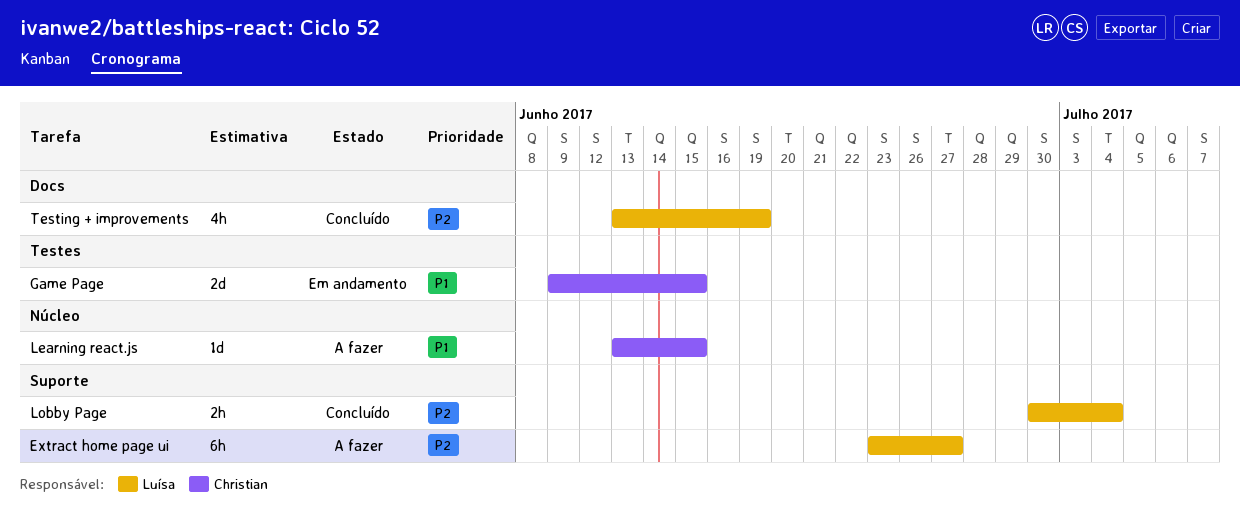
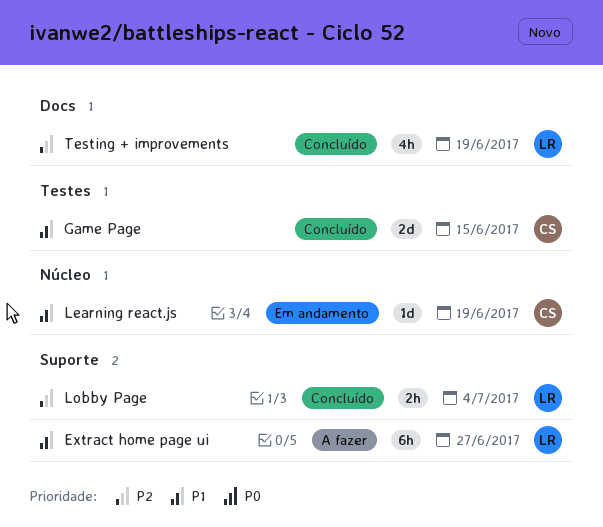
Extract home page ui, priority: P2 -> P1
Game Page, status: Em andamento -> Concluído
Learning react.js, status: A fazer -> Em andamento
Learning react.js, due: Jun 15 -> Jun 19

